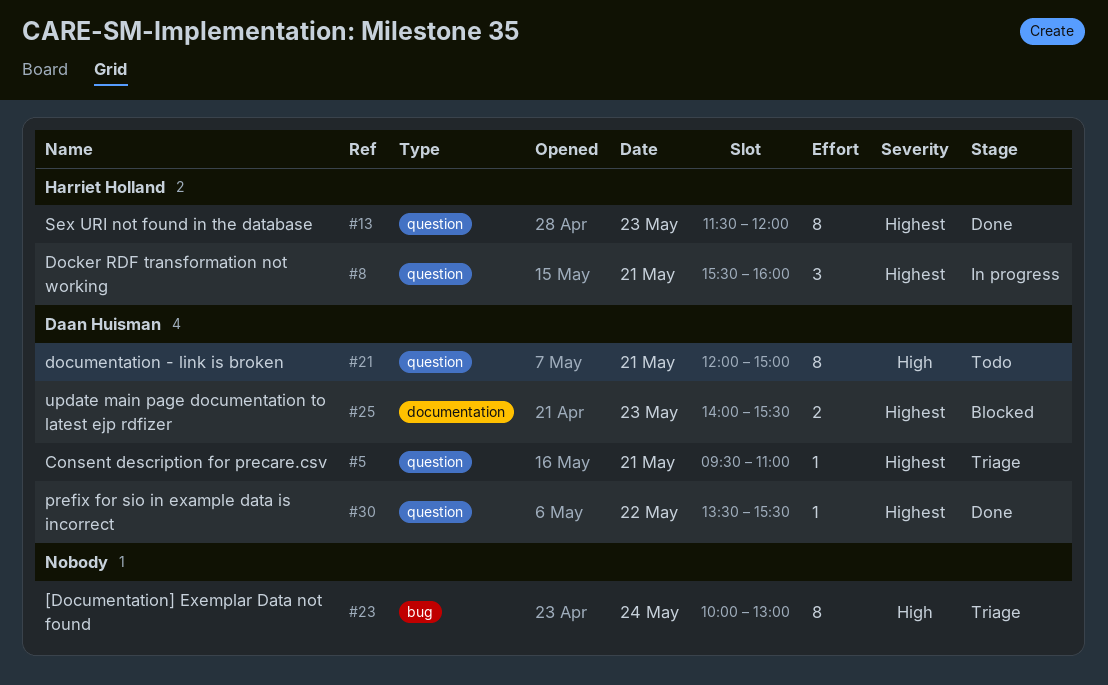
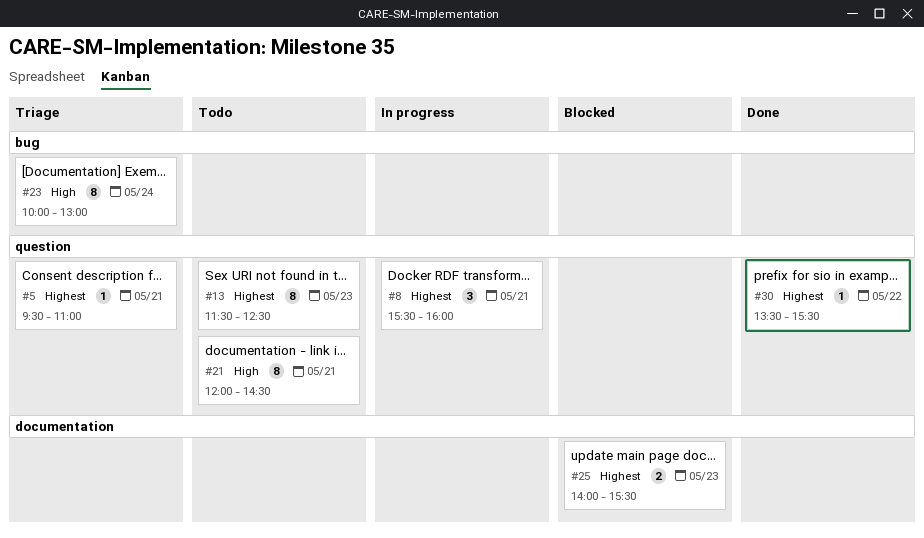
#13, status: Done -> Todo
#13, ends: 12:00 -> 12:30
#21, ends: 15:00 -> 14:30

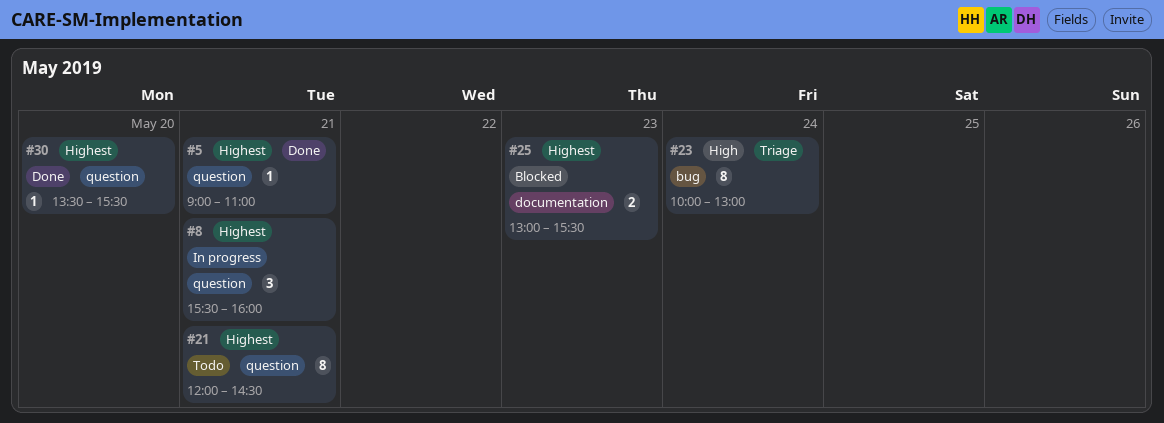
#5, status: Triage -> Done
#5, begins: 09:30 -> 09:00
#13: present -> none
#21, priority: High -> Highest
#25, begins: 14:00 -> 13:00
#30, day: May 22 -> May 20

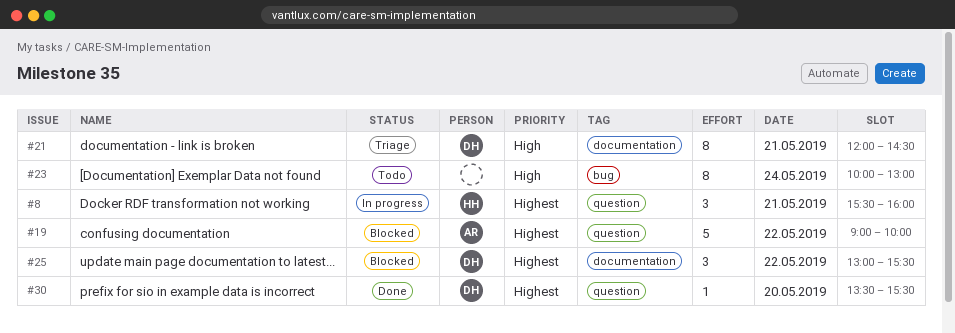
#5: present -> none
#19: none -> present
#21, status: Todo -> Triage
#21, priority: Highest -> High
#21, label: question -> documentation
#23, status: Triage -> Todo
#25, estimate: 2 -> 3
#25, day: May 23 -> May 22

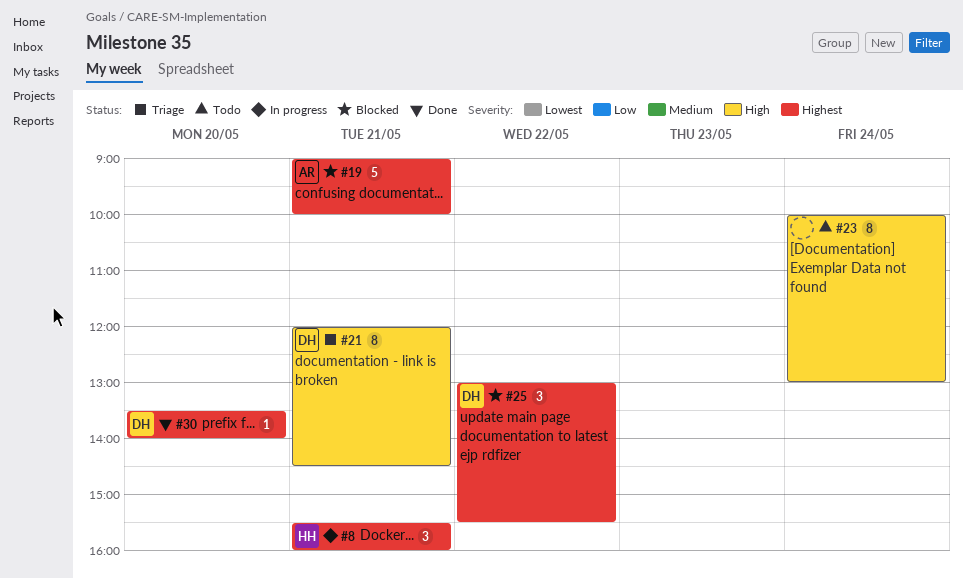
#19, day: May 22 -> May 21
#30, ends: 15:30 -> 14:00

